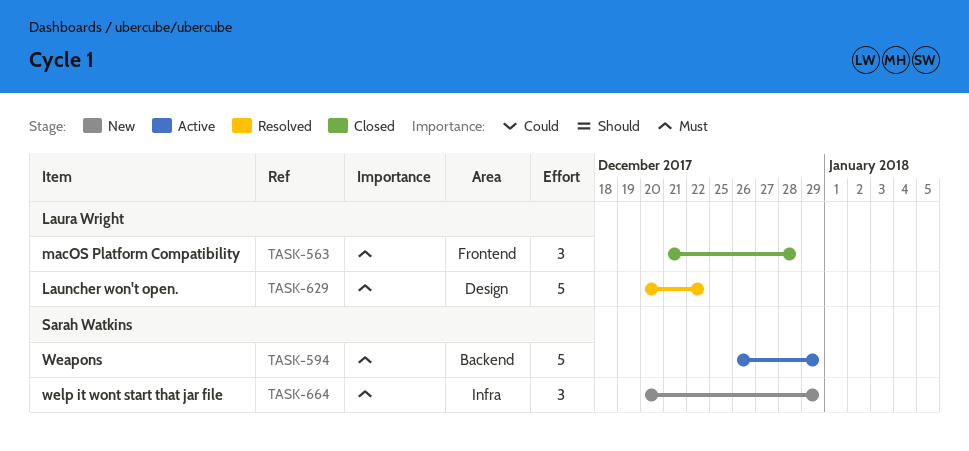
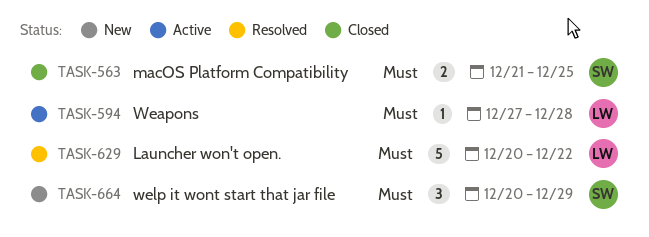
TASK-563, owner: Laura Wright -> Sarah Watkins
TASK-563, estimate: 3 -> 2
TASK-563, due: Dec 28 -> Dec 25
TASK-594, owner: Sarah Watkins -> Laura Wright
TASK-594, estimate: 5 -> 1
TASK-594, start: Dec 26 -> Dec 27
TASK-594, due: Dec 29 -> Dec 28

